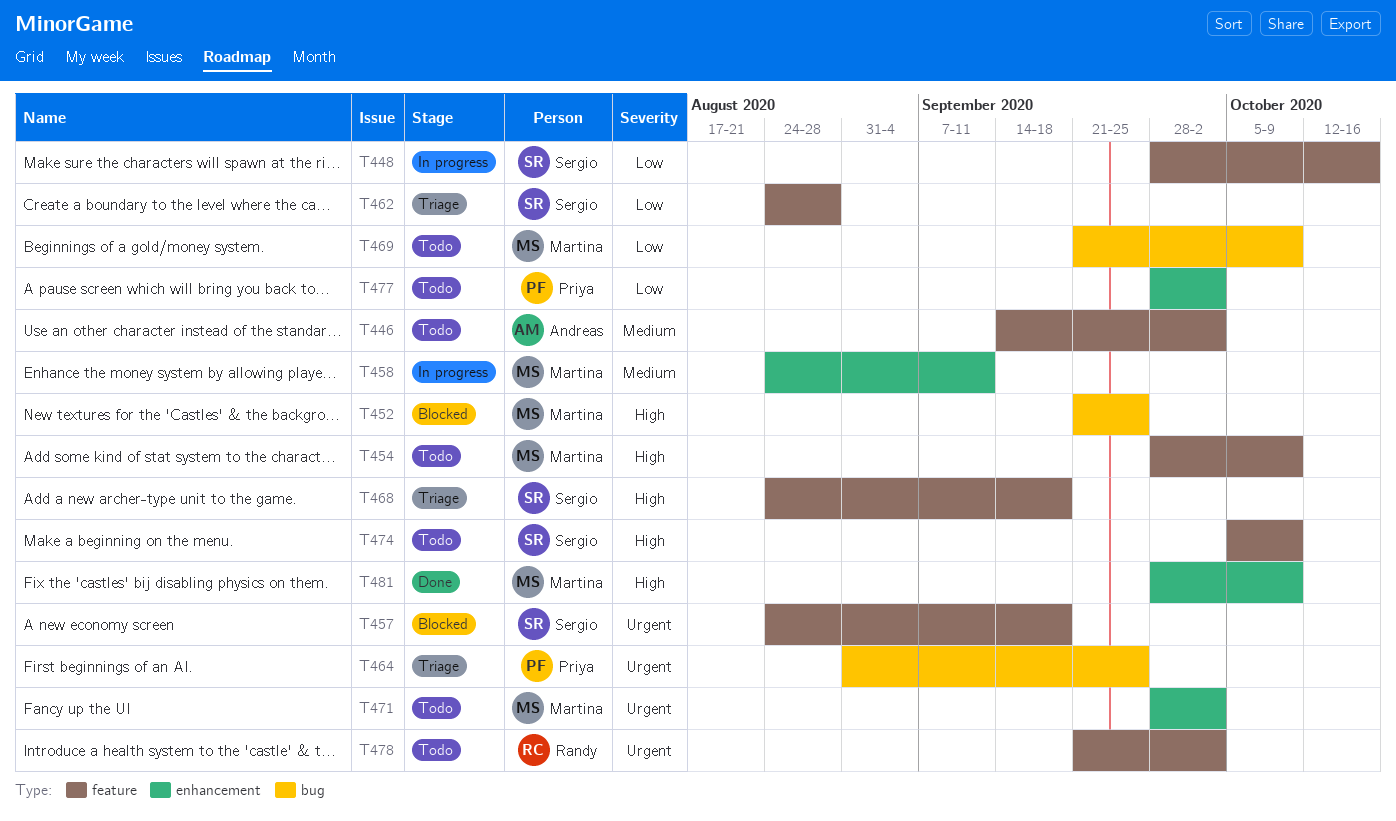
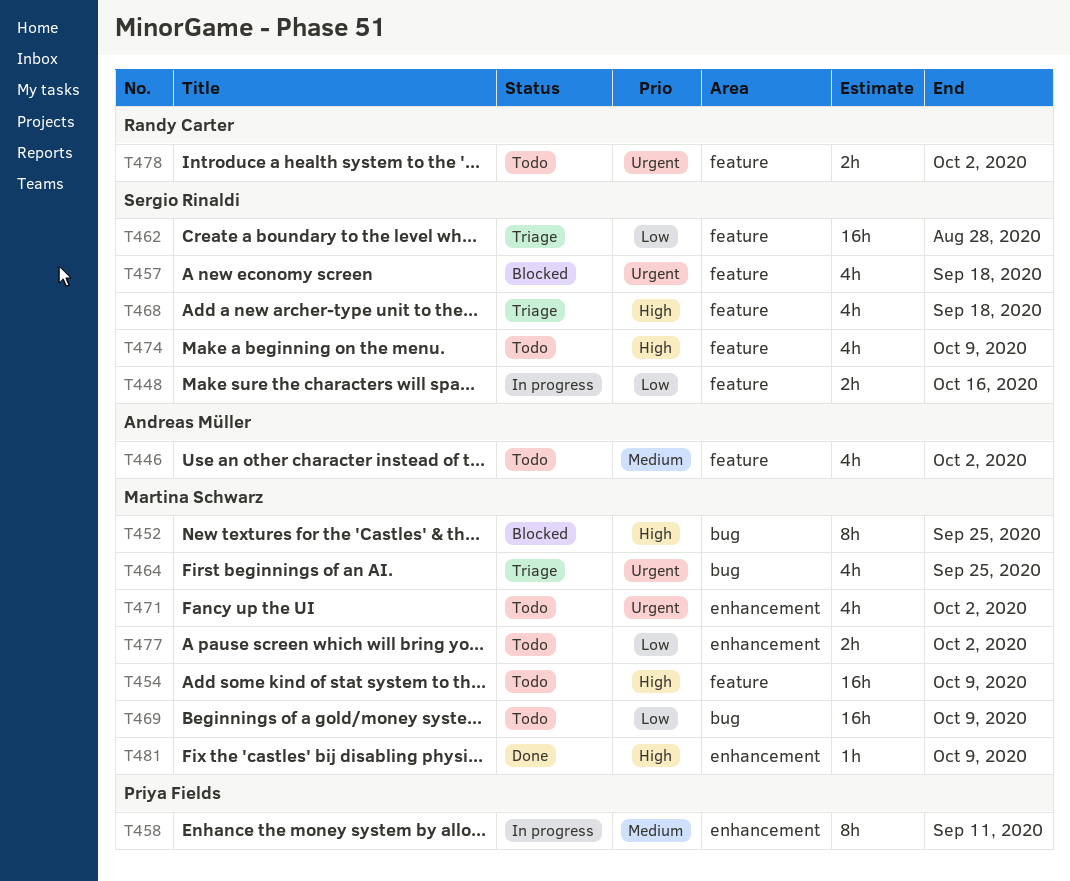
T458, owner: Martina Schwarz -> Priya Fields
T464, owner: Priya Fields -> Martina Schwarz
T477, owner: Priya Fields -> Martina Schwarz

